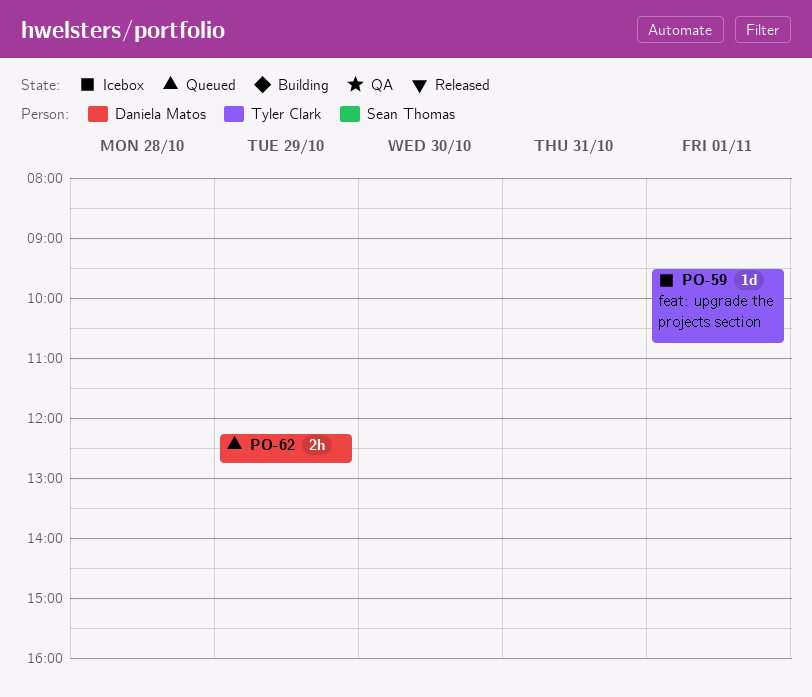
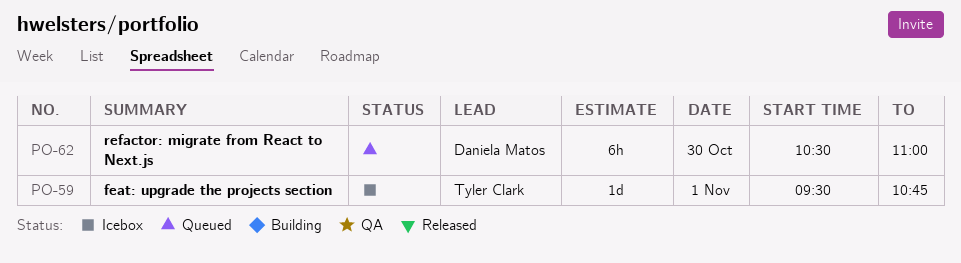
PO-62, estimate: 2h -> 6h
PO-62, day: Oct 29 -> Oct 30
PO-62, begins: 12:15 -> 10:30
PO-62, ends: 12:45 -> 11:00

